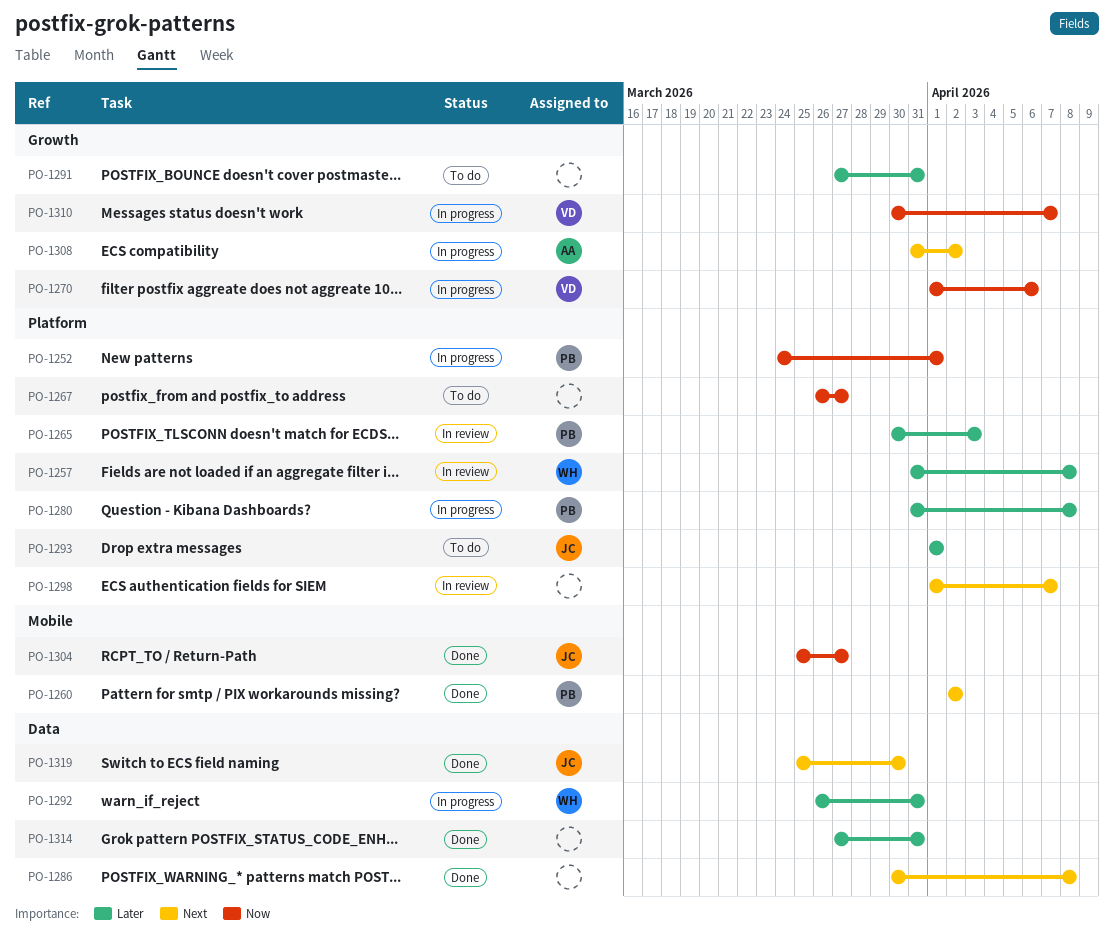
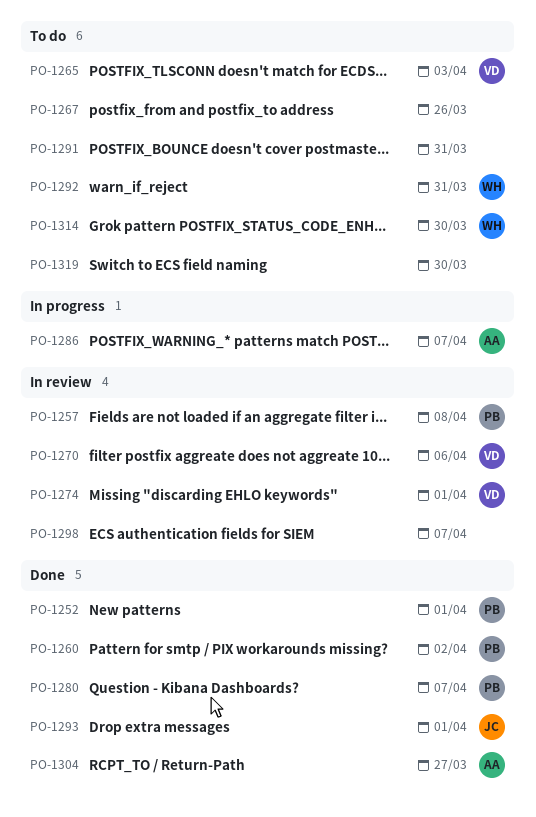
PO-1252, status: In progress -> Done
PO-1257, owner: WH -> PB
PO-1265, status: In review -> To do
PO-1265, owner: PB -> VD
PO-1267, due: Mar 27 -> Mar 26
PO-1270, status: In progress -> In review
PO-1274: none -> present
PO-1280, status: In progress -> Done
PO-1280, due: Apr 8 -> Apr 7
PO-1286, status: Done -> In progress
PO-1286, owner: none -> AA
PO-1286, due: Apr 8 -> Apr 7
PO-1292, status: In progress -> To do
PO-1293, status: To do -> Done
PO-1304, owner: JC -> AA
PO-1308: present -> none
PO-1310: present -> none
PO-1314, status: Done -> To do
PO-1314, owner: none -> WH
PO-1314, due: Mar 31 -> Mar 30
PO-1319, status: Done -> To do
PO-1319, owner: JC -> none

